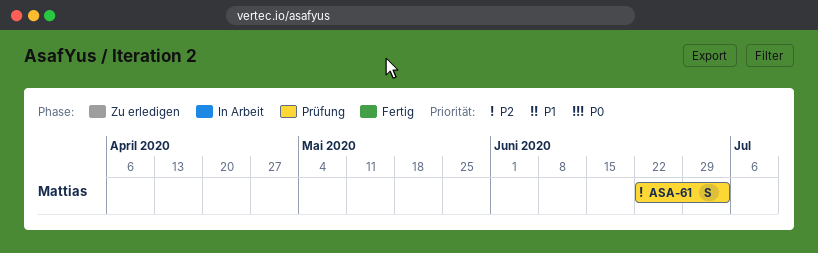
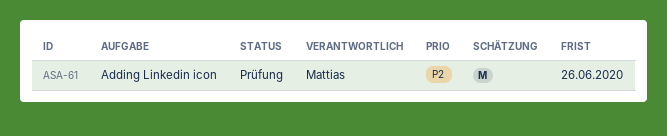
ASA-61, estimate: S -> M
ASA-61, due: Jul 3 -> Jun 26

